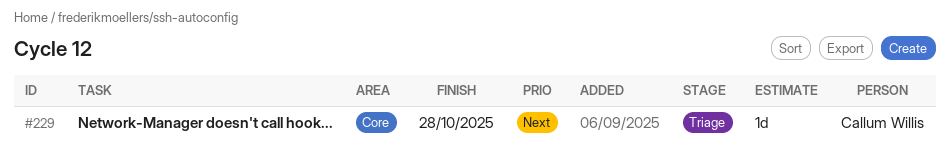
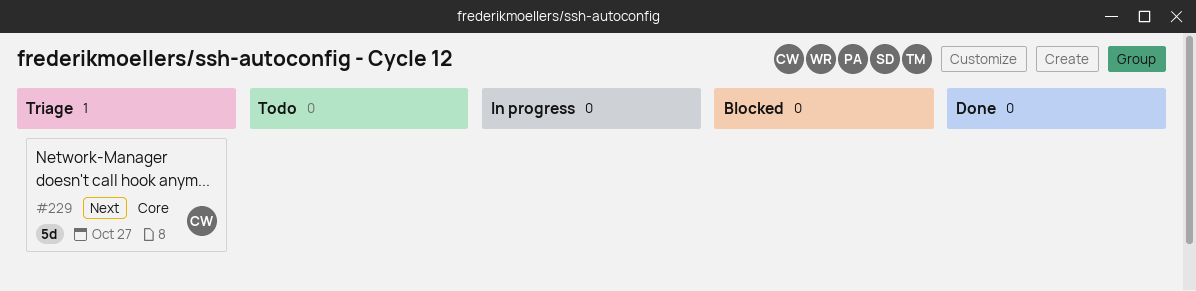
#229, estimate: 1d -> 5d
#229, due: Oct 28 -> Oct 27

